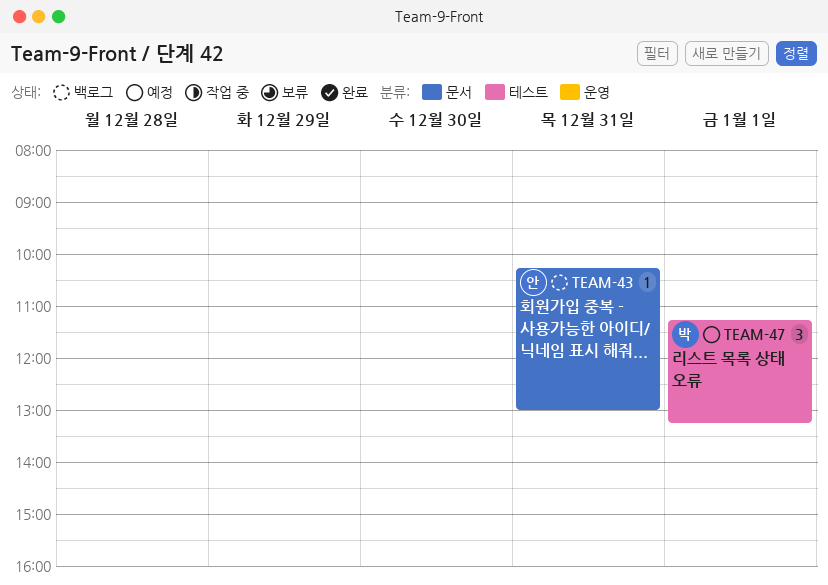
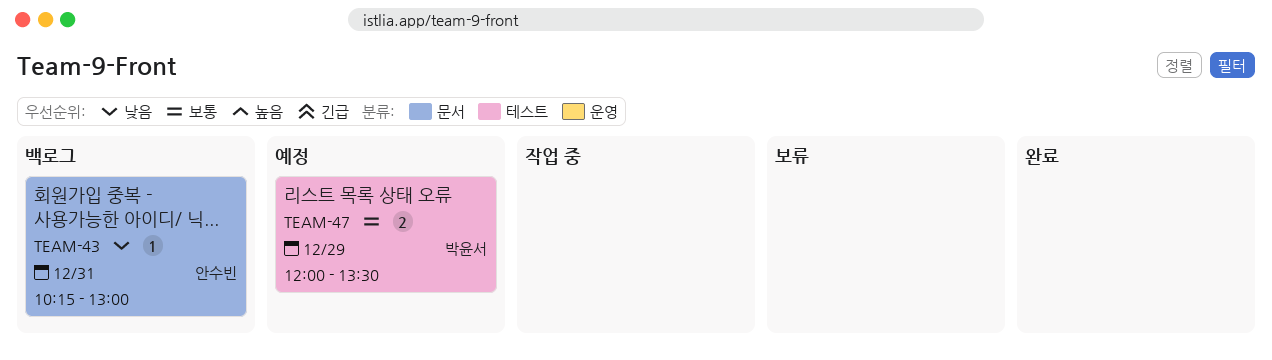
TEAM-47, estimate: 3 -> 2
TEAM-47, day: Jan 1 -> Dec 29
TEAM-47, begins: 11:15 -> 12:00
TEAM-47, ends: 13:15 -> 13:30

